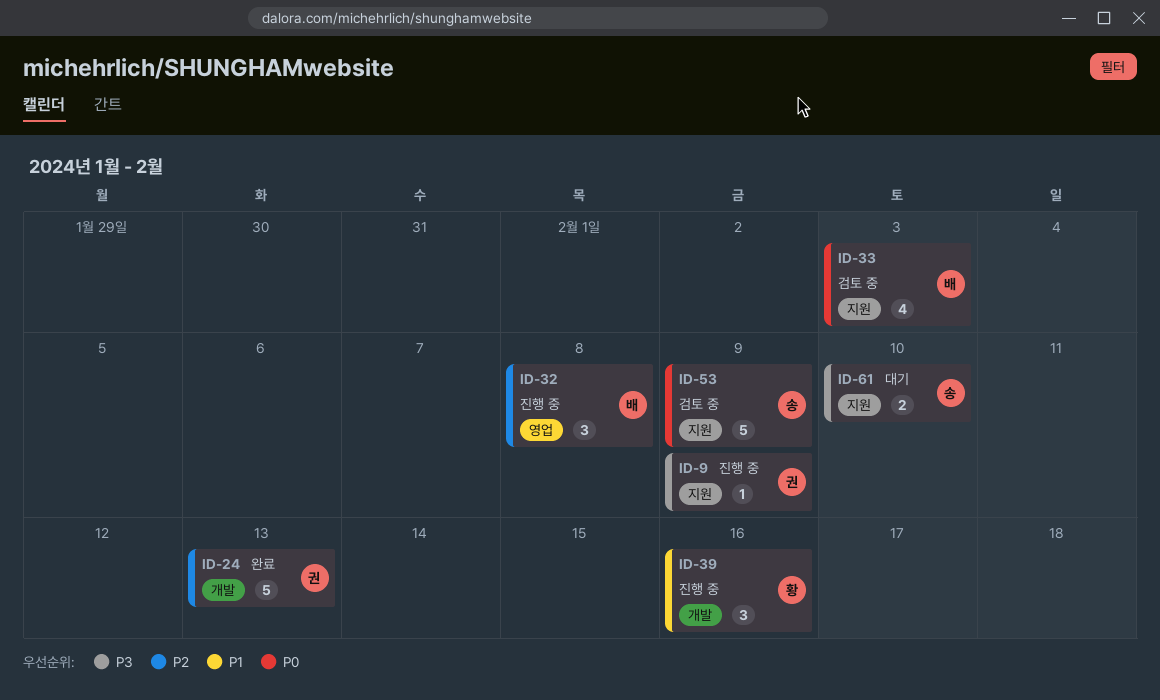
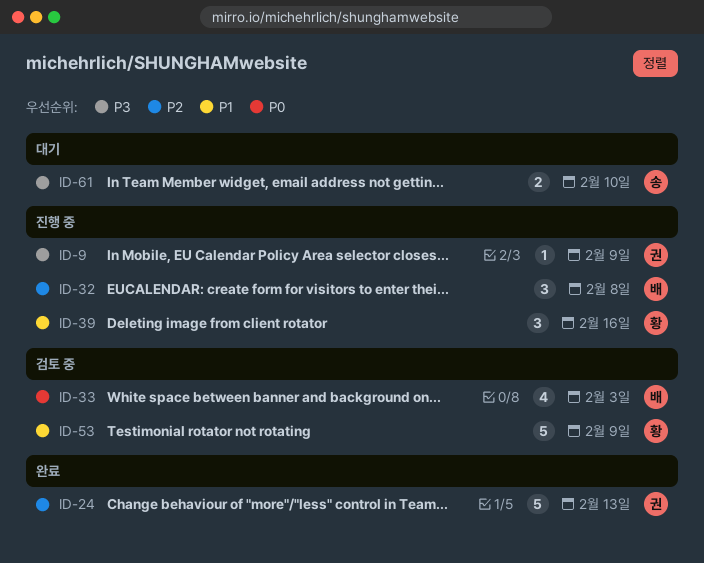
ID-53, owner: 송 -> 황
ID-53, priority: P0 -> P1

